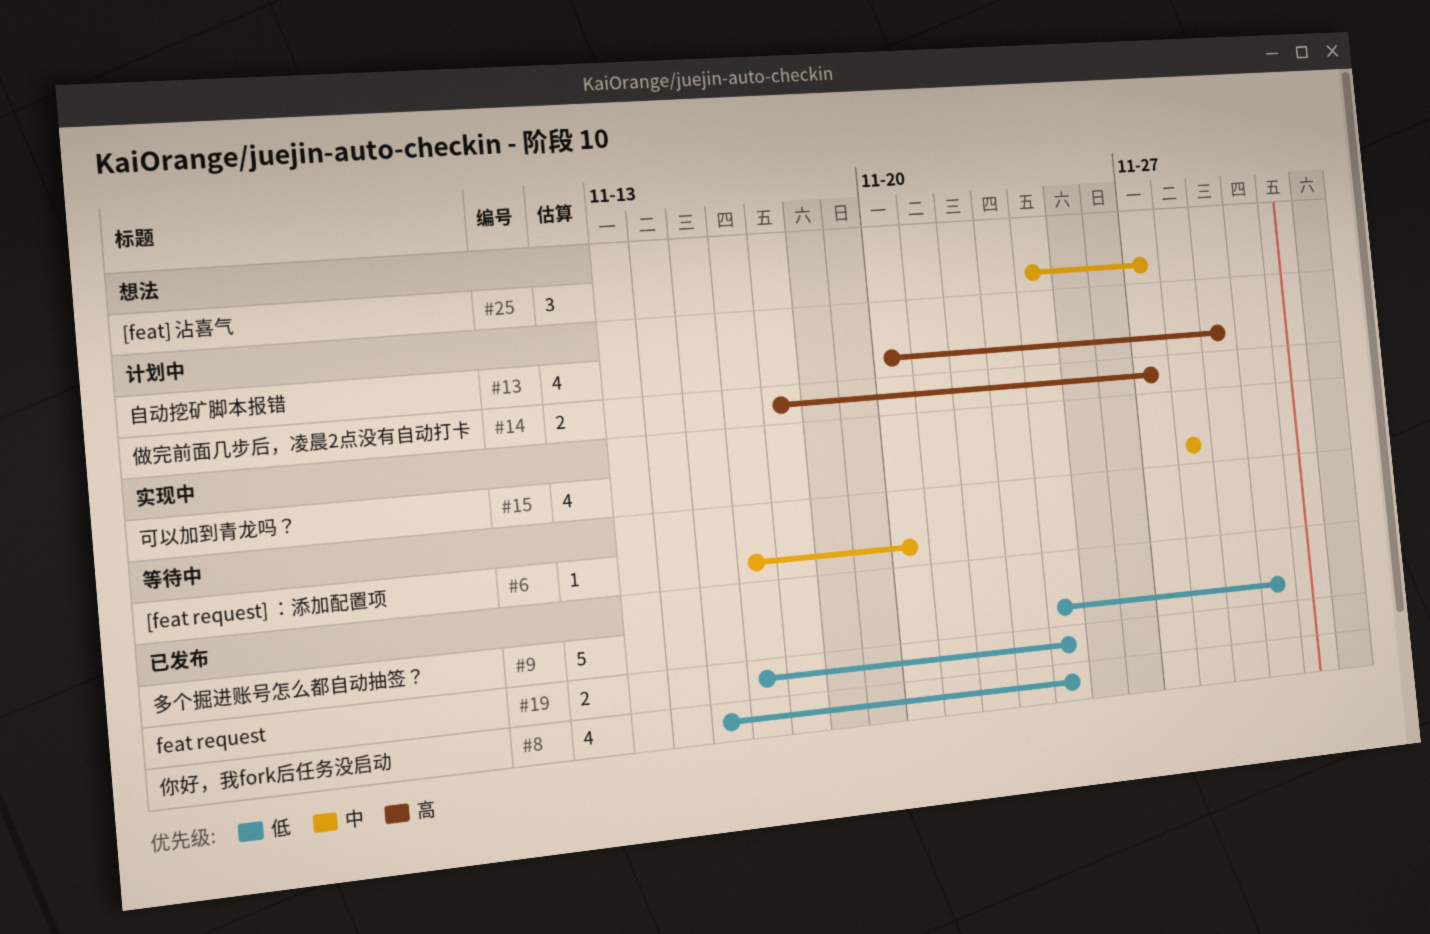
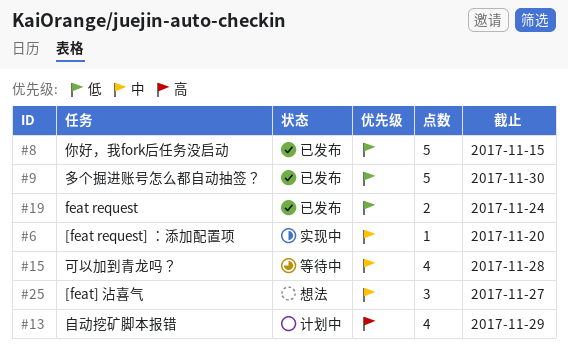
#6, status: 等待中 -> 实现中
#8, estimate: 4 -> 5
#8, due: Nov 24 -> Nov 15
#14: present -> none
#15, status: 实现中 -> 等待中

